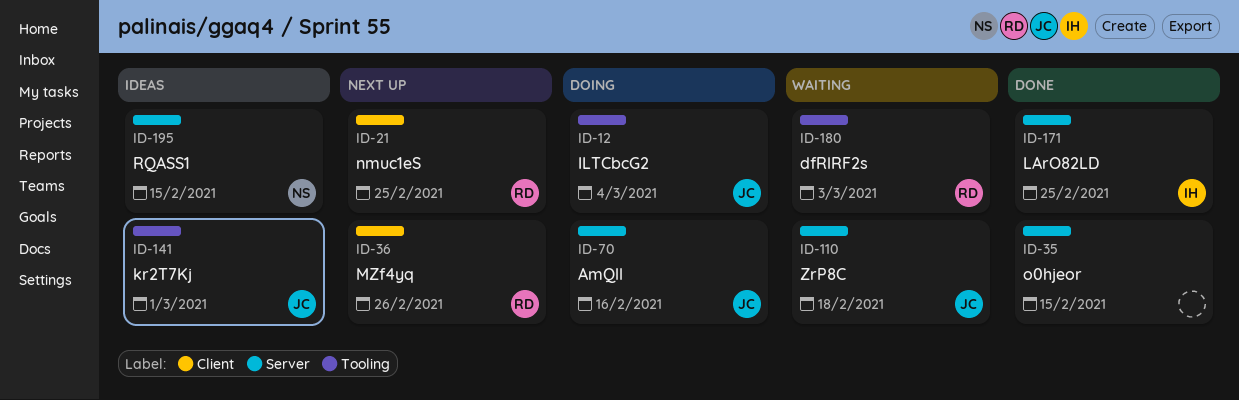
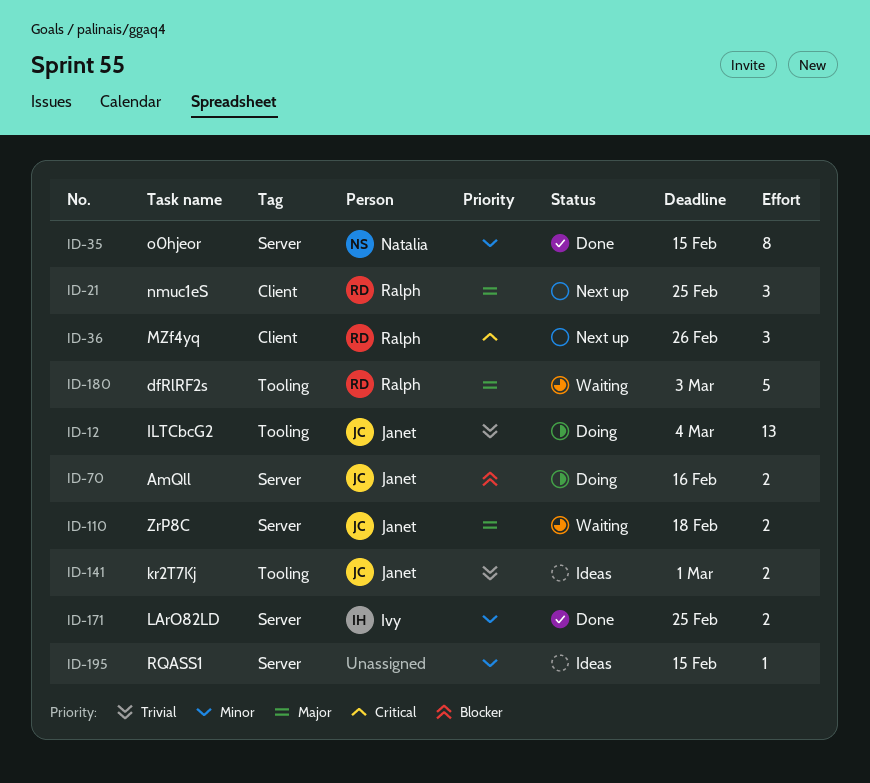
ID-35, owner: none -> Natalia
ID-195, owner: Natalia -> none

